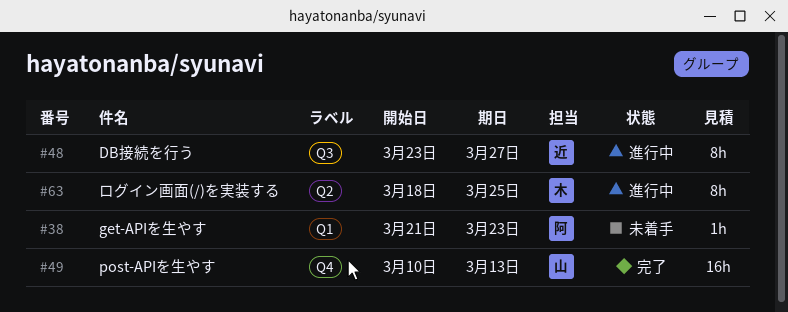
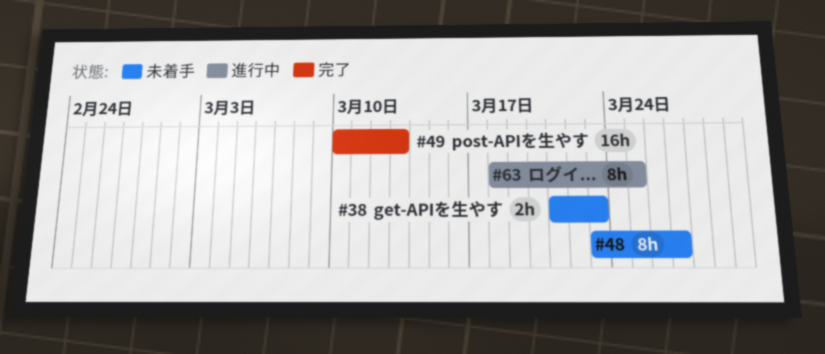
#38, estimate: 1h -> 2h
#48, status: 進行中 -> 未着手

